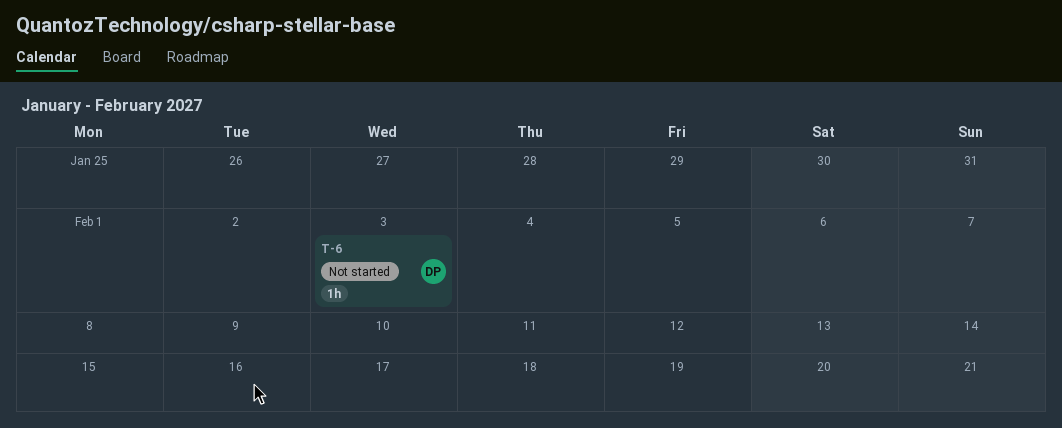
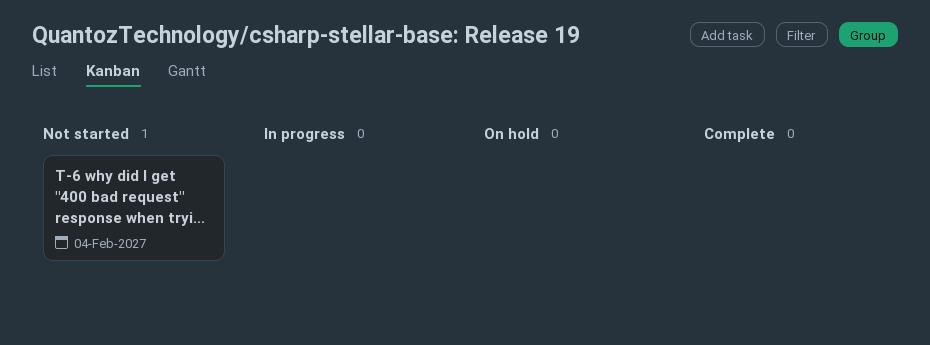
T-6, due: Feb 3 -> Feb 4

